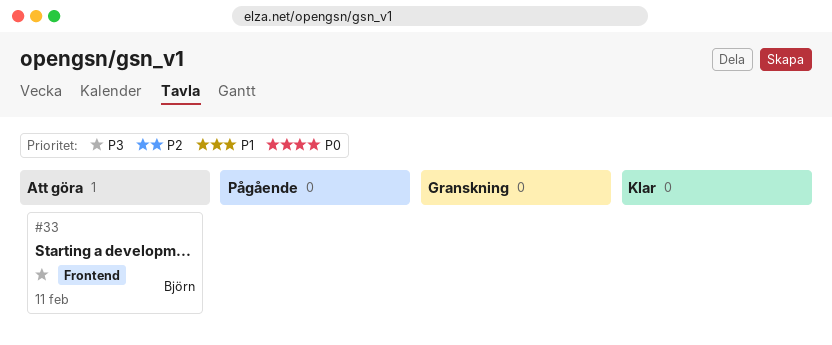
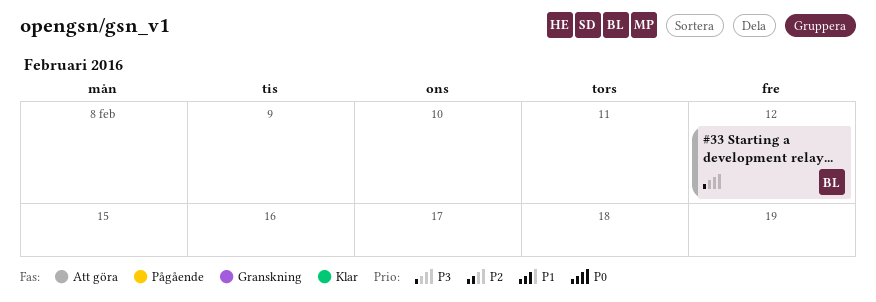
#33, due: Feb 11 -> Feb 12

